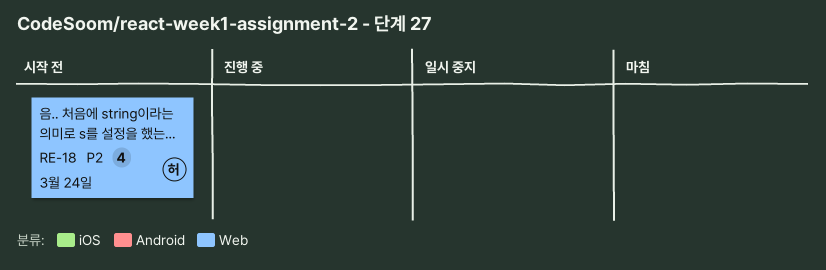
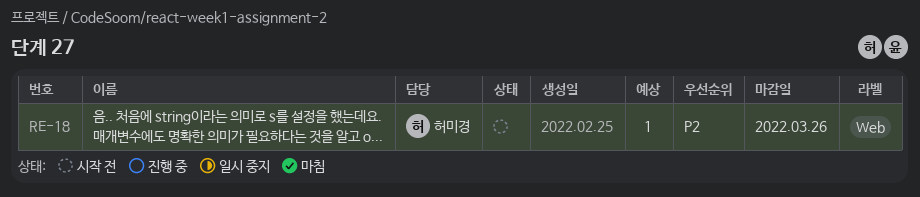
RE-18, estimate: 4 -> 1
RE-18, due: Mar 24 -> Mar 26

